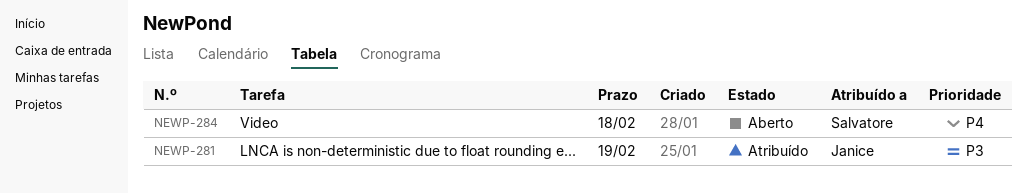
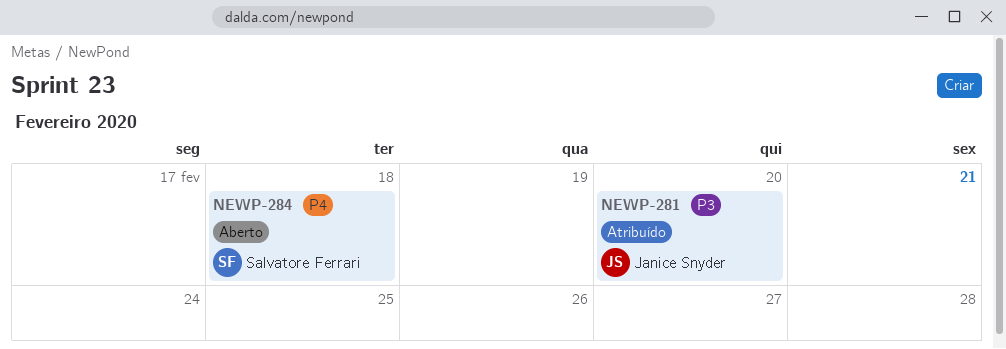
NEWP-281, due: Feb 19 -> Feb 20

